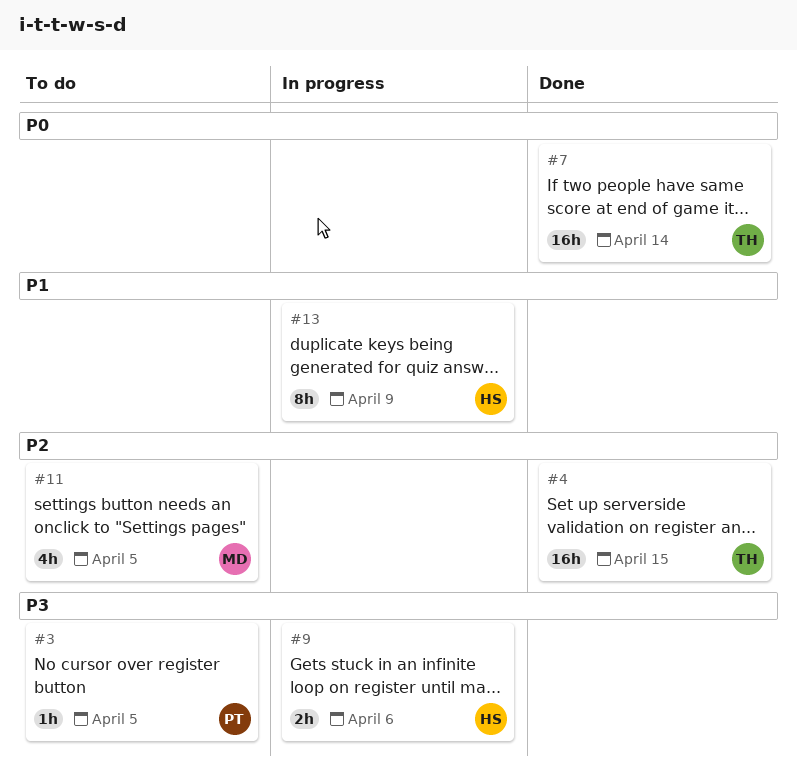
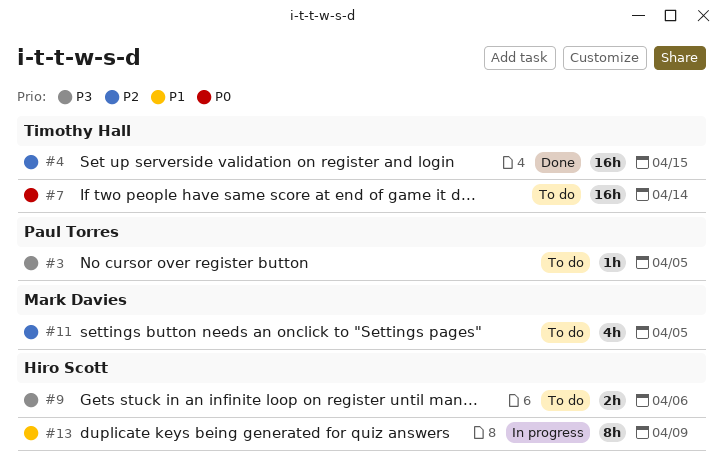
#7, status: Done -> To do
#9, status: In progress -> To do

